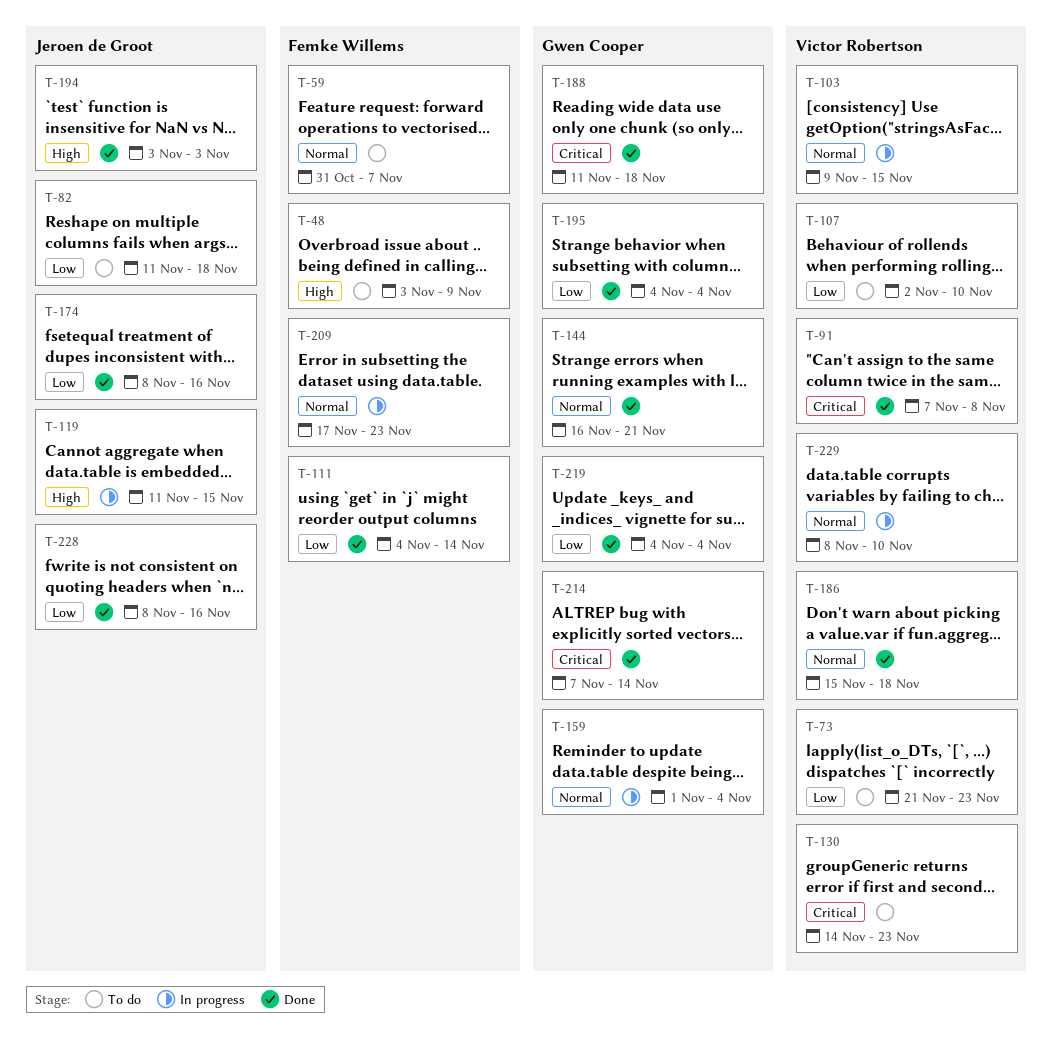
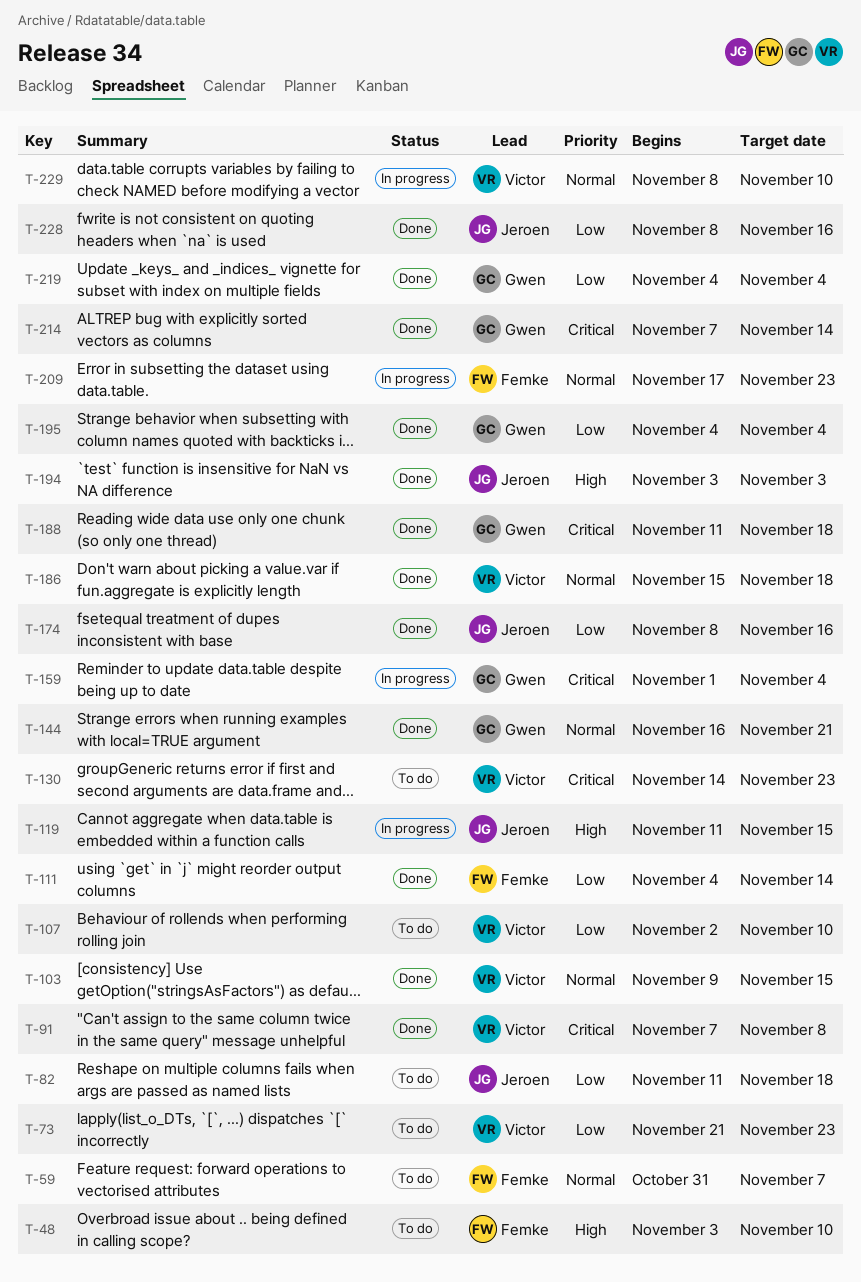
T-48, due: Nov 9 -> Nov 10
T-103, status: In progress -> Done
T-159, priority: Normal -> Critical

